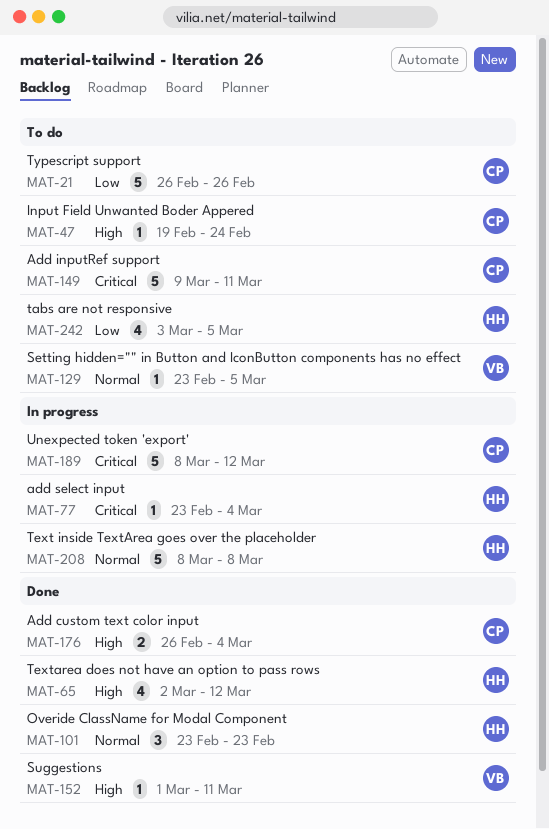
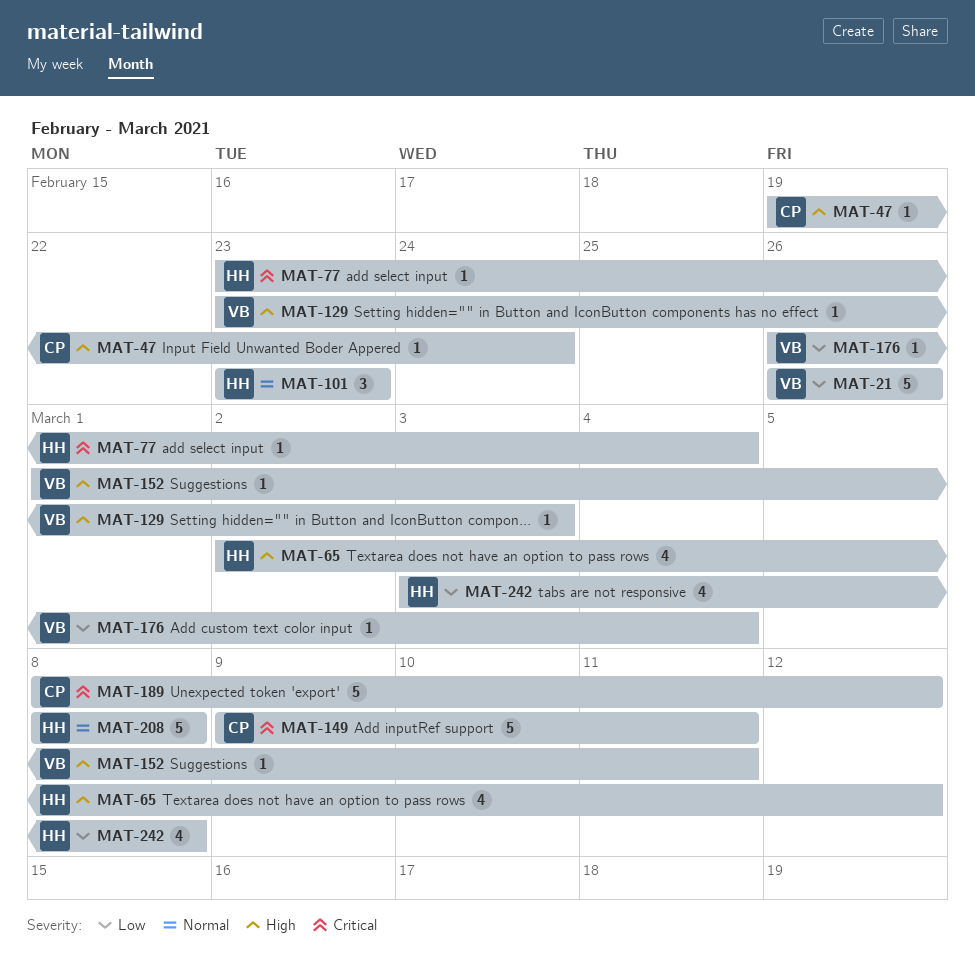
MAT-21, owner: CP -> VB
MAT-129, priority: Normal -> High
MAT-129, due: Mar 5 -> Mar 3
MAT-176, owner: CP -> VB
MAT-176, priority: High -> Low
MAT-176, estimate: 2 -> 1
MAT-242, due: Mar 5 -> Mar 8

